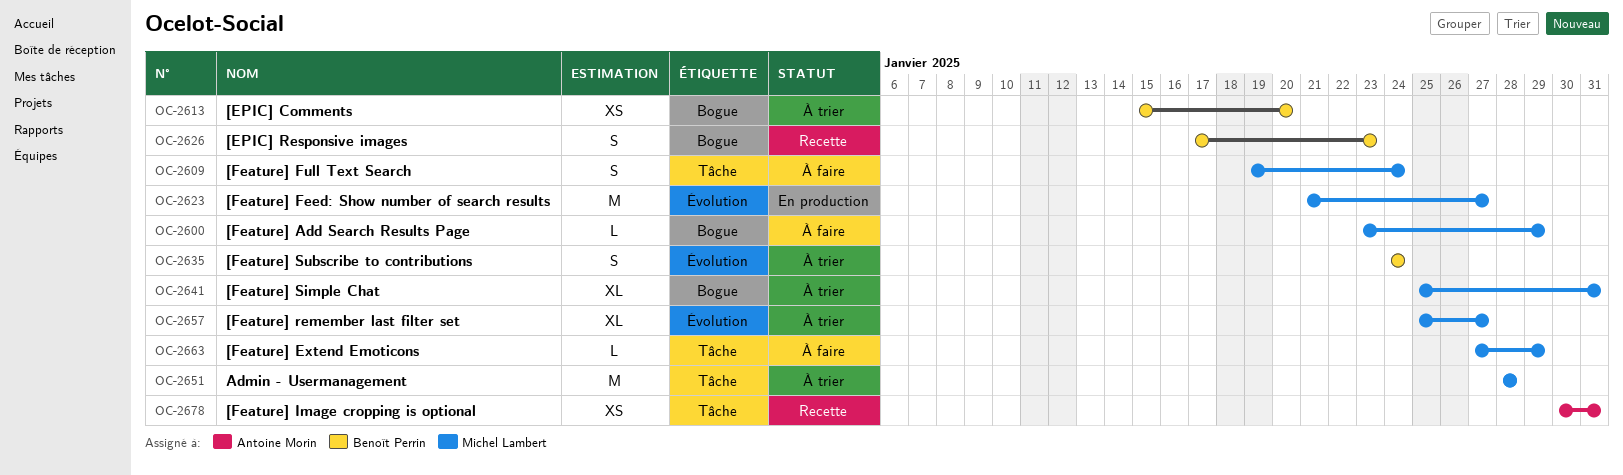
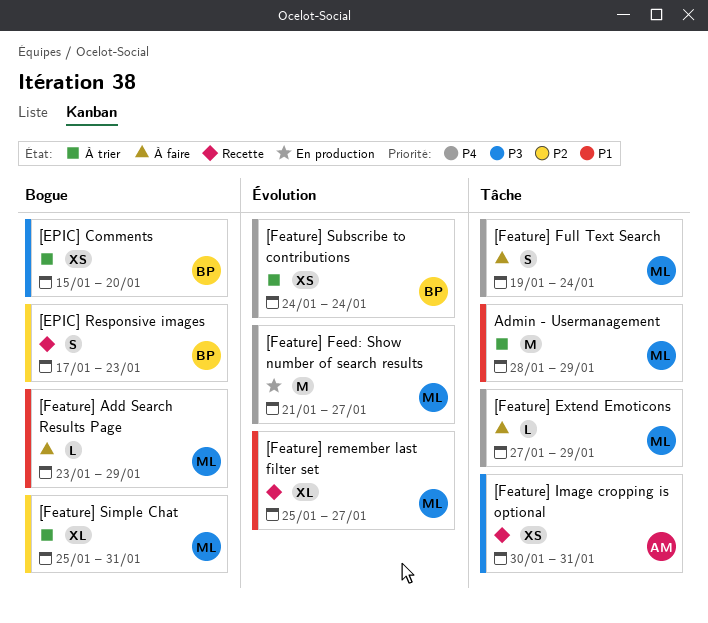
[Feature] remember last filter set, status: À trier -> Recette
[Feature] Subscribe to contributions, estimate: S -> XS
Admin - Usermanagement, due: Jan 28 -> Jan 29

